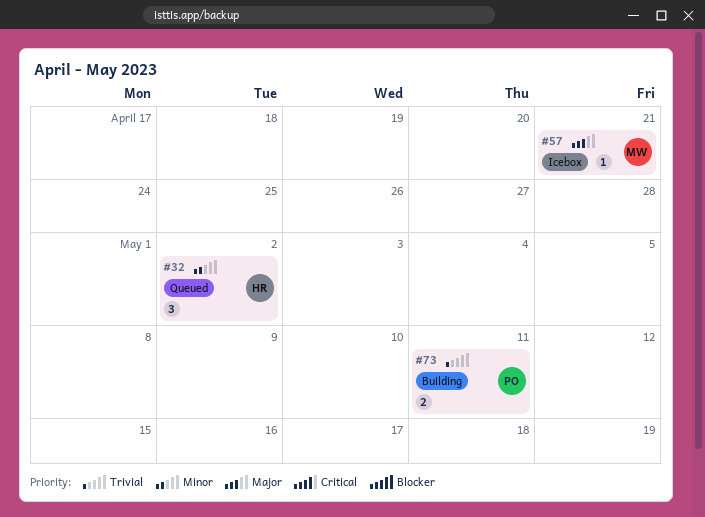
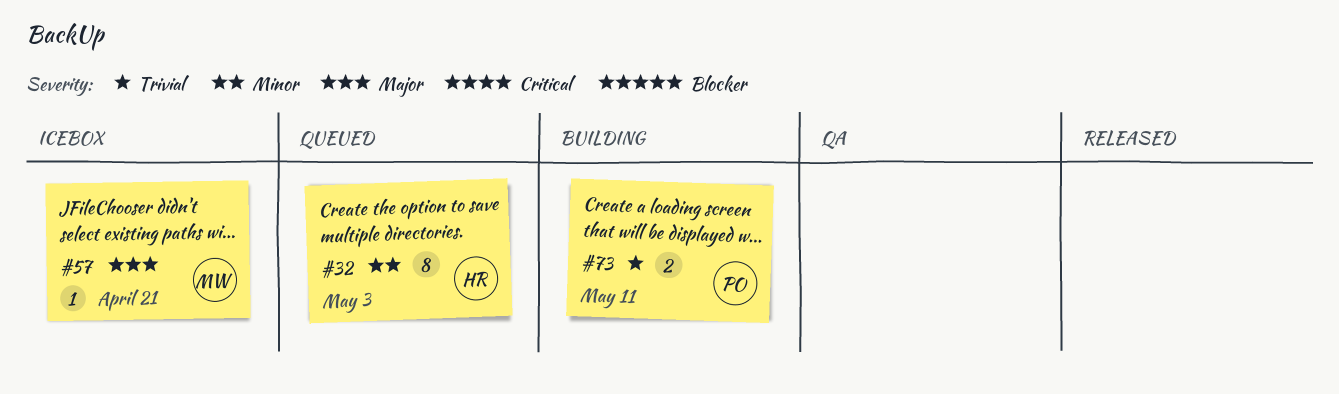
#32, estimate: 3 -> 8
#32, due: May 2 -> May 3

